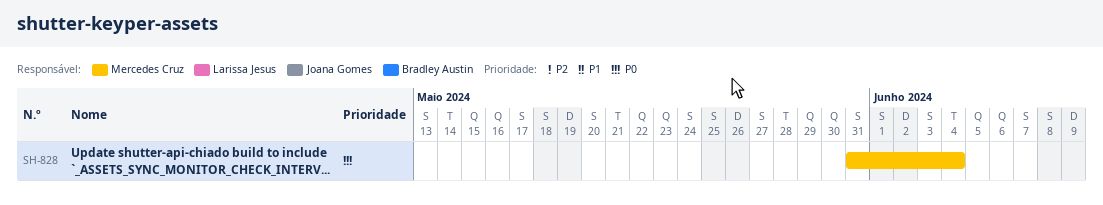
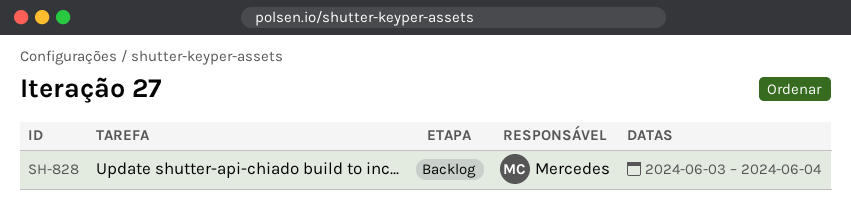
SH-828, start: May 31 -> Jun 3

